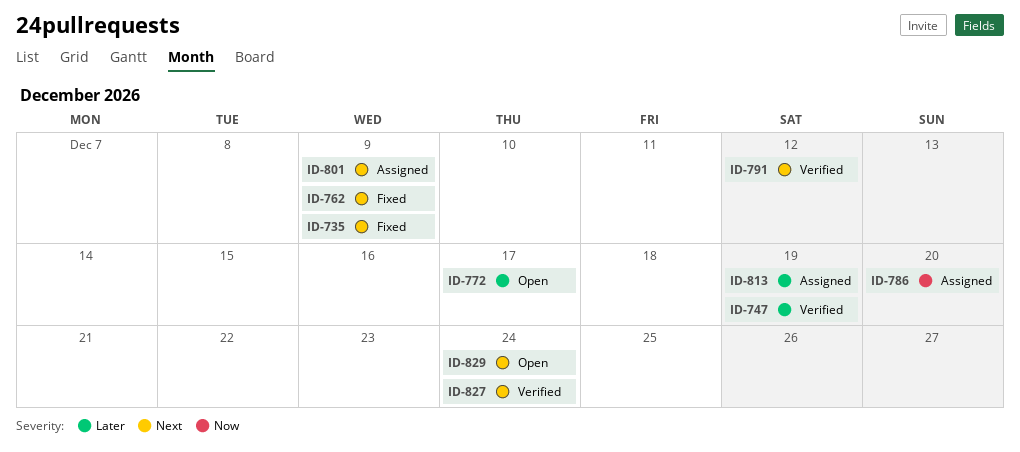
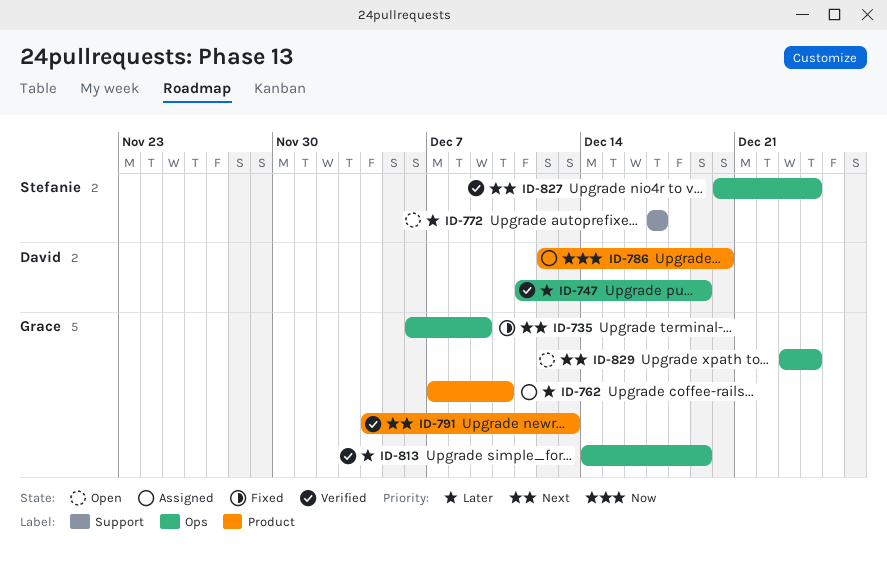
ID-762, status: Fixed -> Assigned
ID-762, priority: Next -> Later
ID-762, due: Dec 9 -> Dec 10
ID-791, due: Dec 12 -> Dec 13
ID-801: present -> none
ID-813, status: Assigned -> Verified

